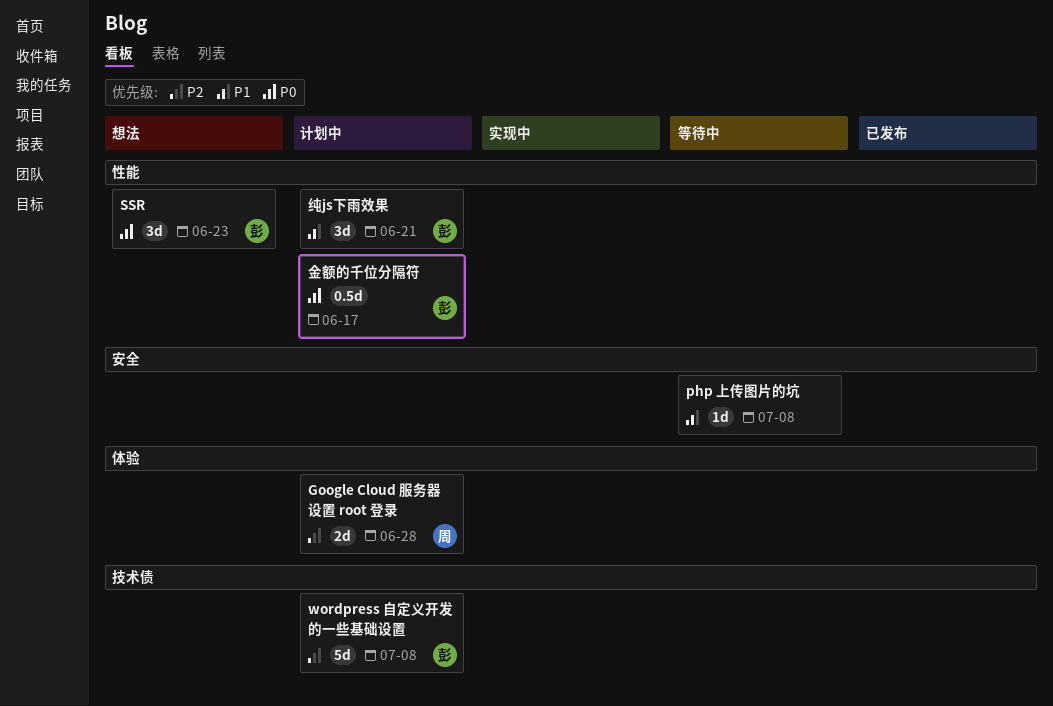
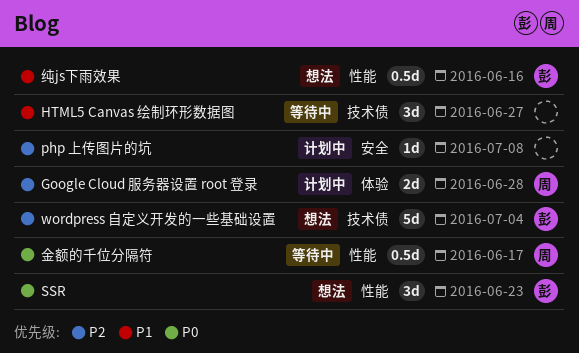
HTML5 Canvas 绘制环形数据图: none -> present
php 上传图片的坑, status: 等待中 -> 计划中
php 上传图片的坑, priority: P1 -> P2
wordpress 自定义开发的一些基础设置, status: 计划中 -> 想法
wordpress 自定义开发的一些基础设置, due: Jul 8 -> Jul 4
纯js下雨效果, status: 计划中 -> 想法
纯js下雨效果, estimate: 3d -> 0.5d
纯js下雨效果, due: Jun 21 -> Jun 16
金额的千位分隔符, status: 计划中 -> 等待中
金额的千位分隔符, owner: 彭 -> 周

